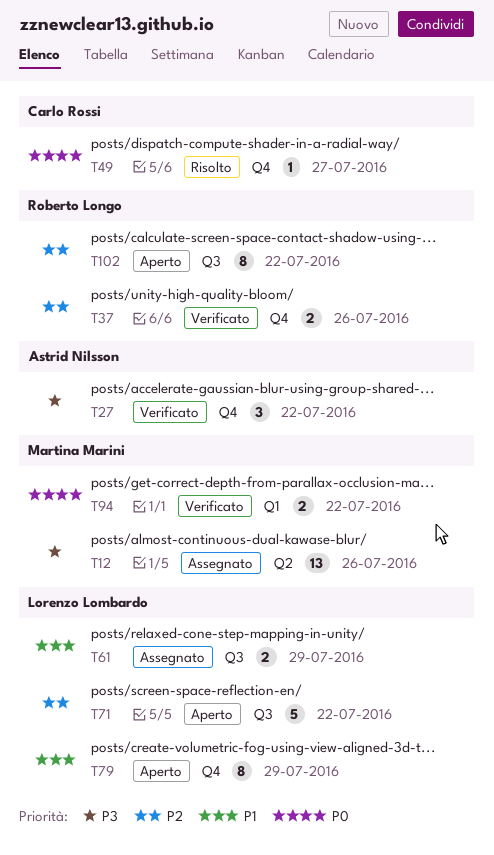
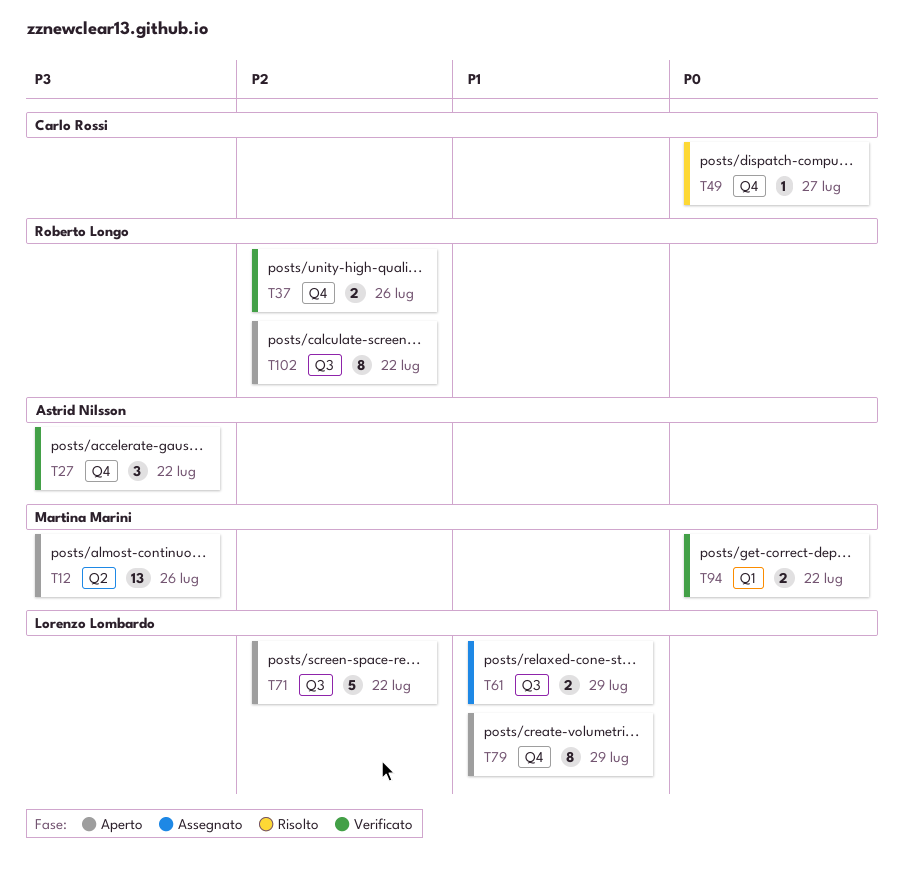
T12, status: Assegnato -> Aperto

